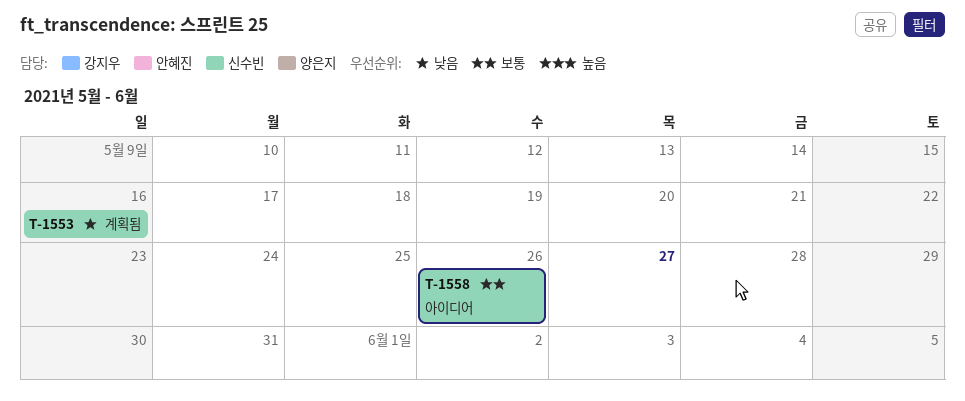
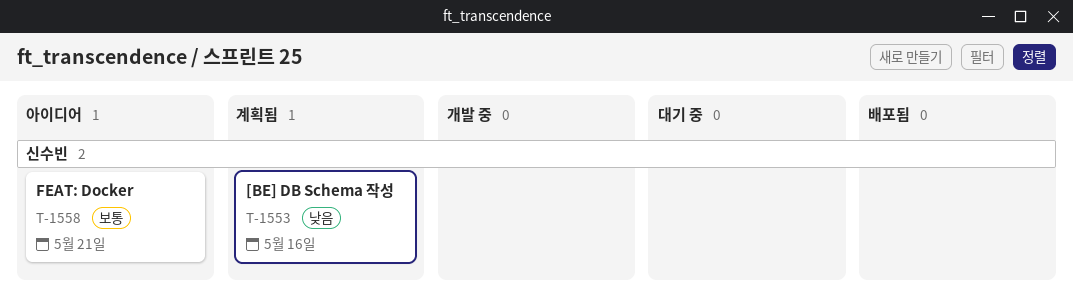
T-1558, due: May 26 -> May 21

